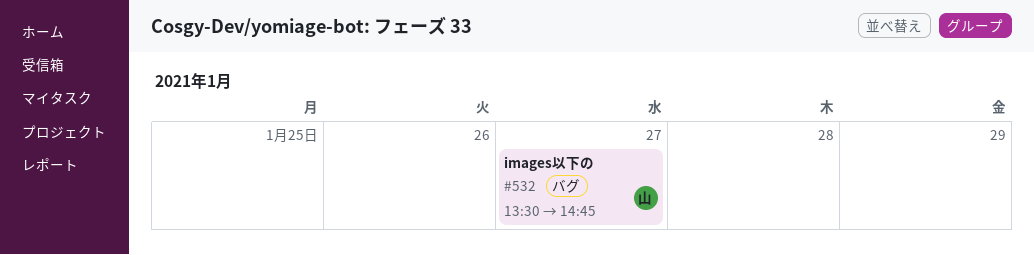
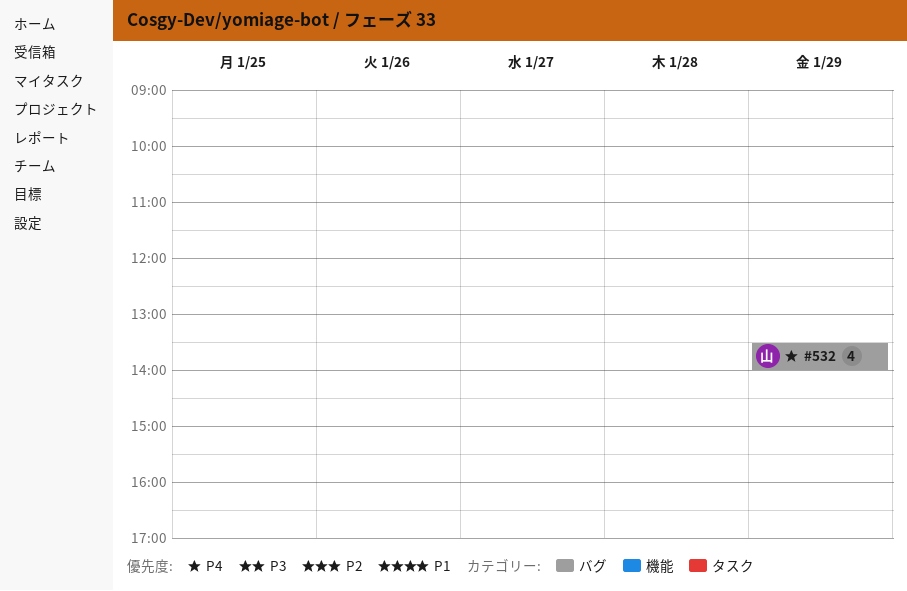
#532, day: Jan 27 -> Jan 29
#532, ends: 14:45 -> 14:00

